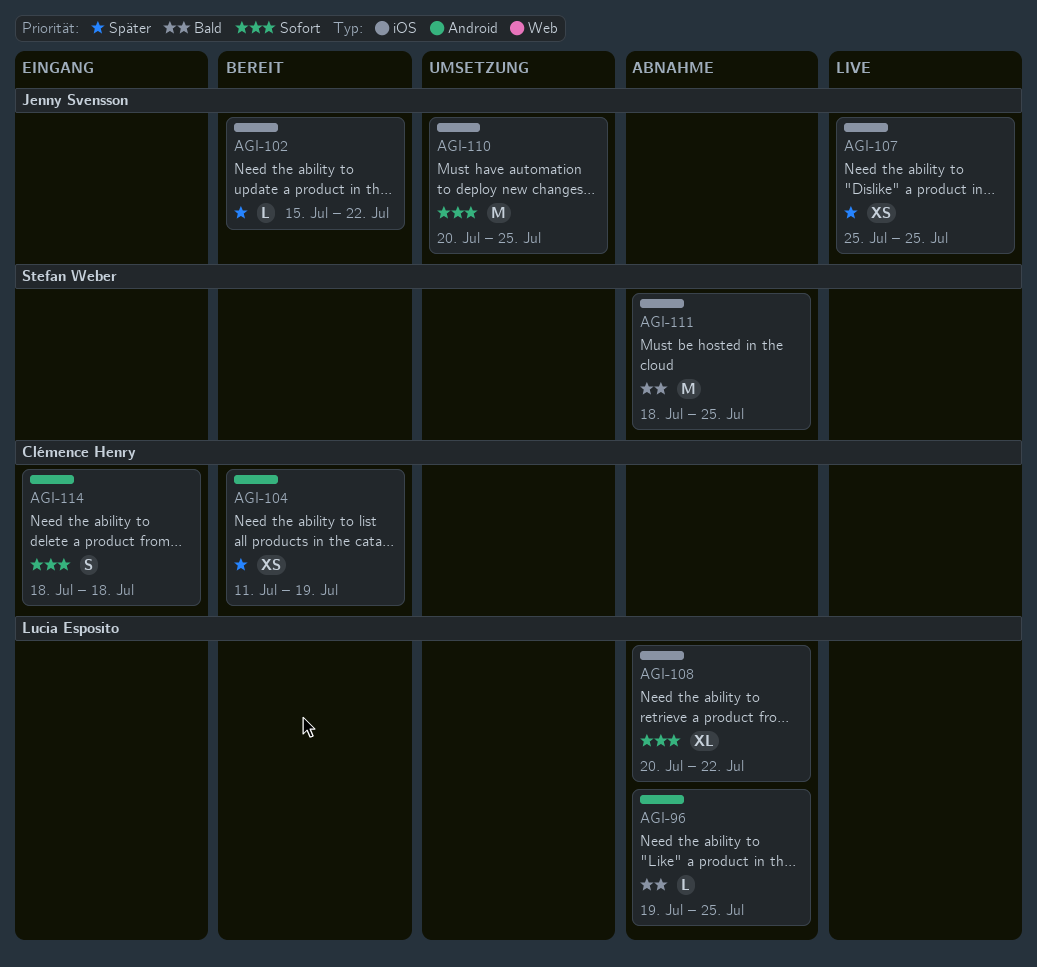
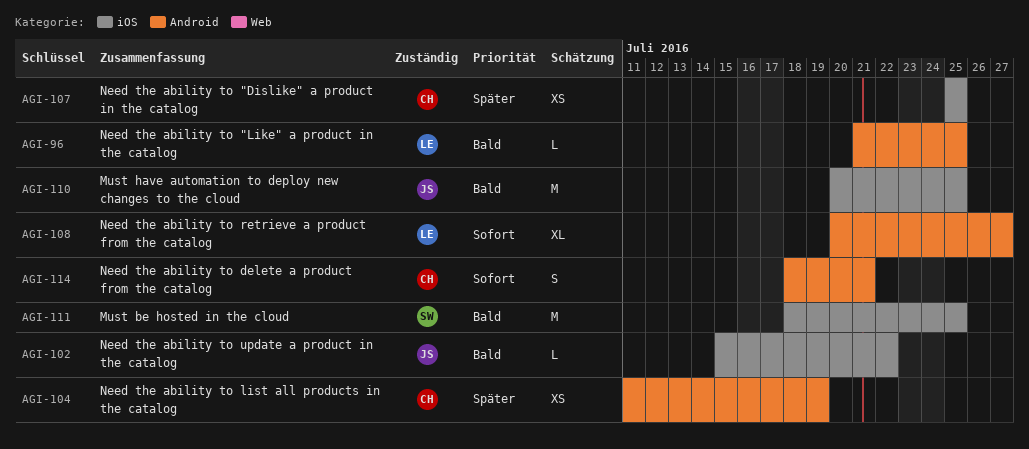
AGI-96, start: Jul 19 -> Jul 21
AGI-102, priority: Später -> Bald
AGI-107, owner: Jenny Svensson -> Clémence Henry
AGI-108, label: iOS -> Android
AGI-108, due: Jul 22 -> Jul 27
AGI-110, priority: Sofort -> Bald
AGI-114, due: Jul 18 -> Jul 21

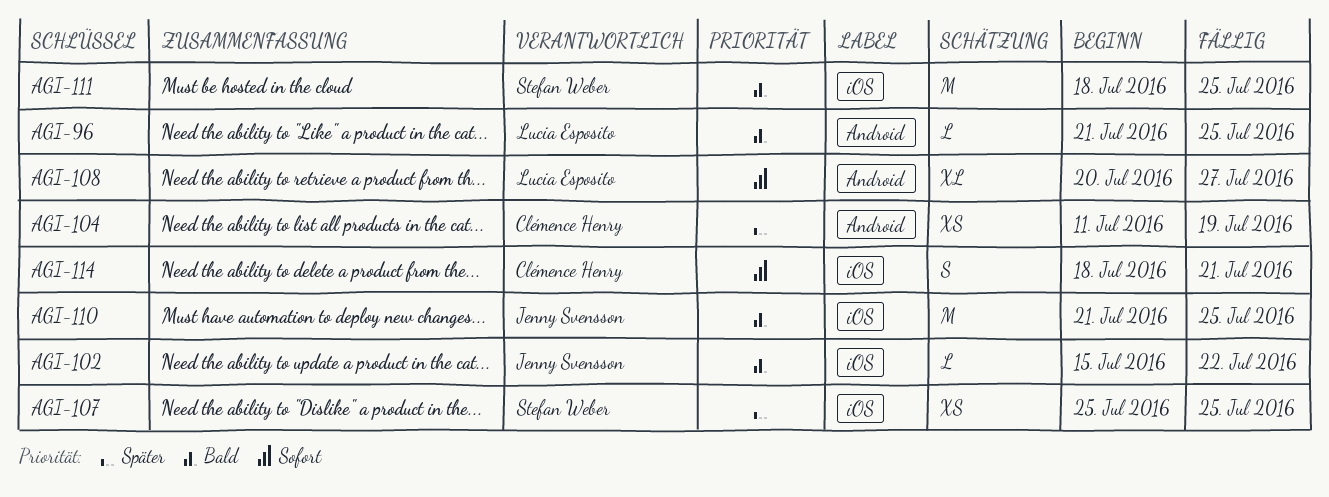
AGI-107, owner: Clémence Henry -> Stefan Weber
AGI-110, start: Jul 20 -> Jul 21
AGI-114, label: Android -> iOS

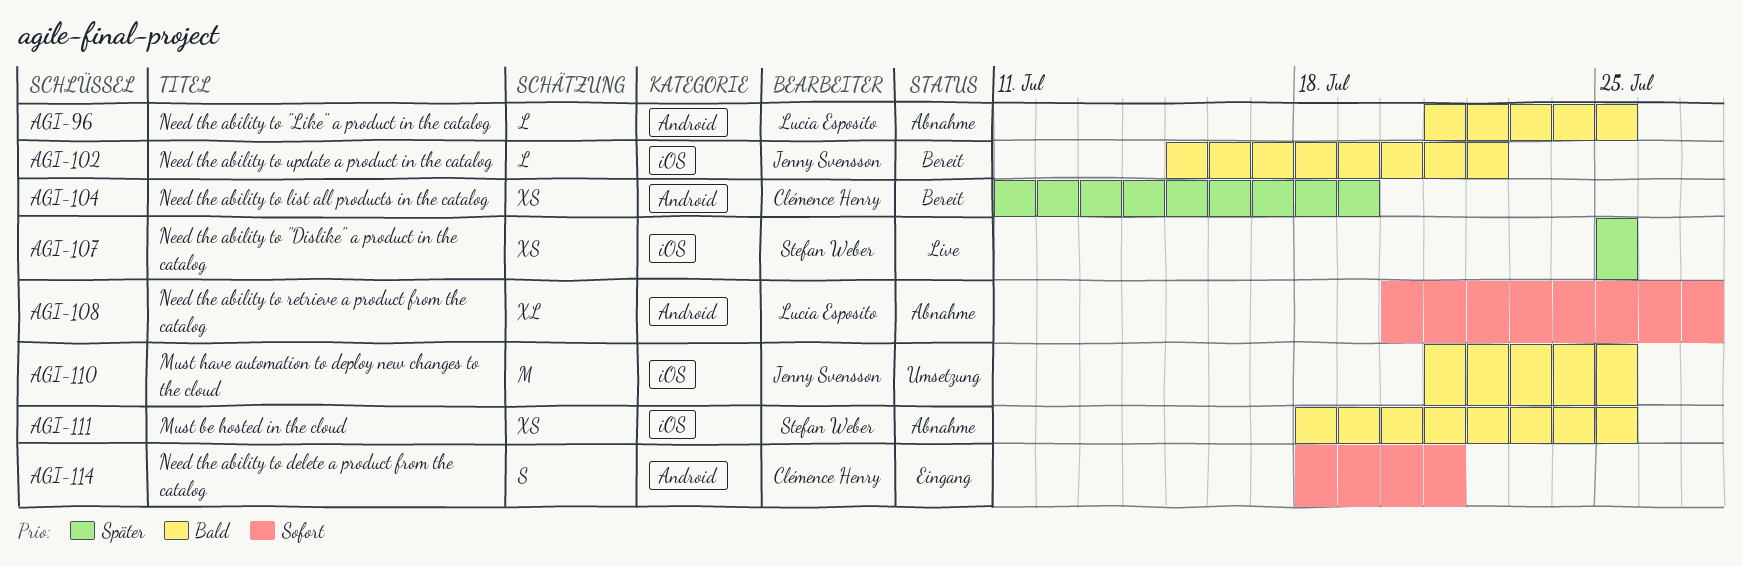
AGI-111, estimate: M -> XS
AGI-114, label: iOS -> Android

